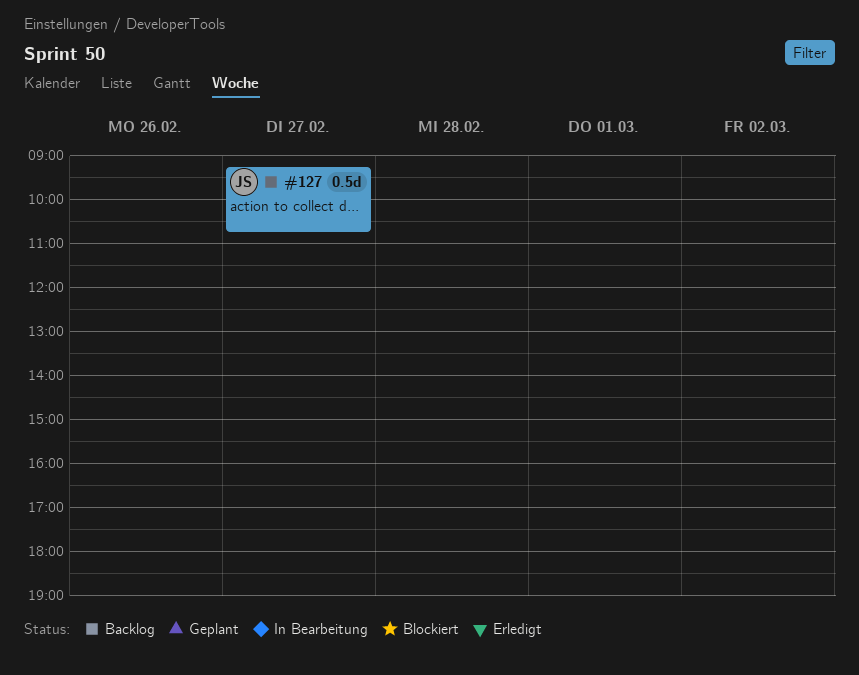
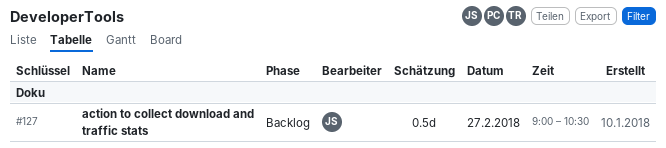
#127, begins: 09:15 -> 09:00
#127, ends: 10:45 -> 10:30

